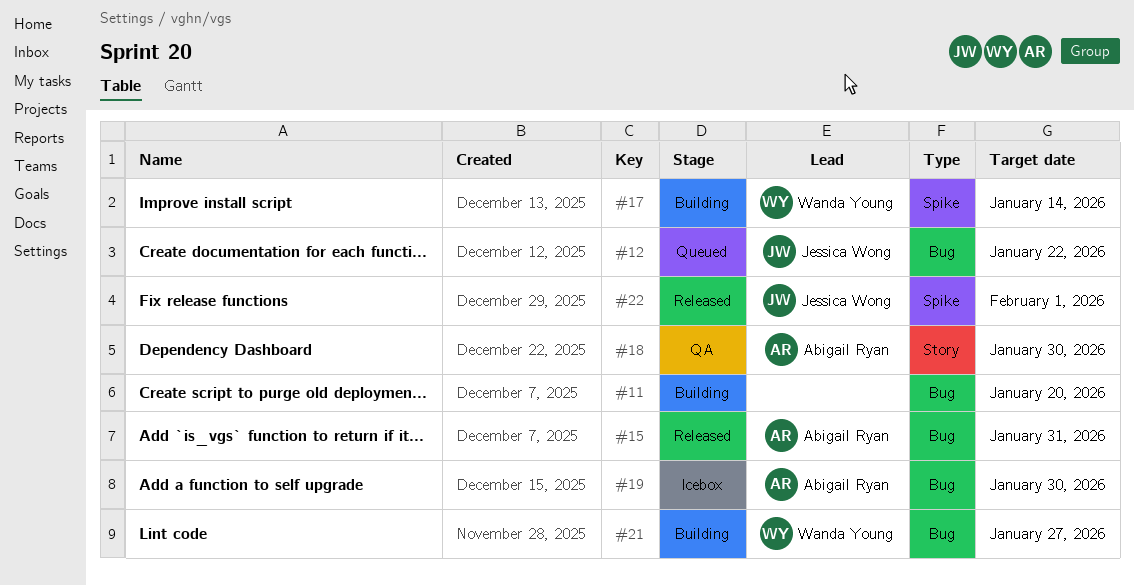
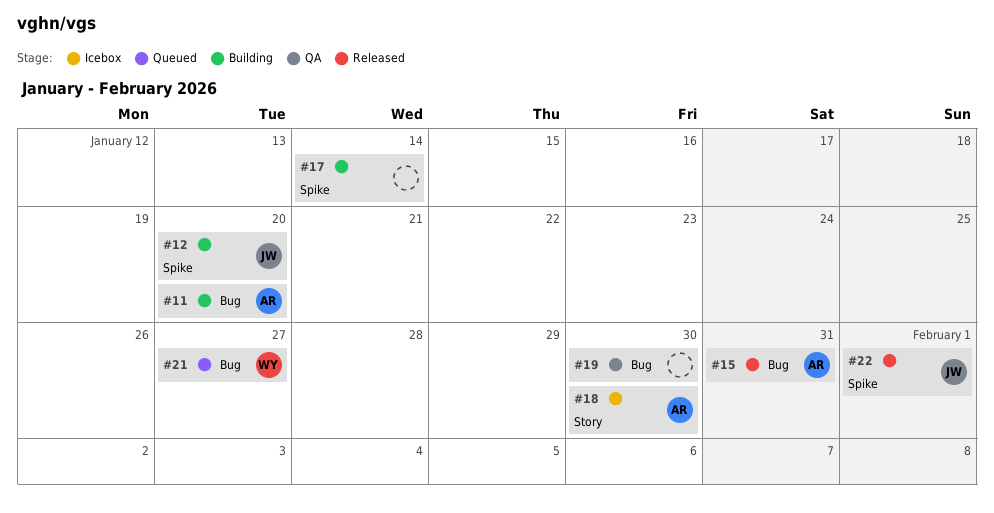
#11, owner: none -> Abigail Ryan
#12, status: Queued -> Building
#12, label: Bug -> Spike
#12, due: Jan 22 -> Jan 20
#17, owner: Wanda Young -> none
#18, status: QA -> Icebox
#19, status: Icebox -> QA
#19, owner: Abigail Ryan -> none
#21, status: Building -> Queued

